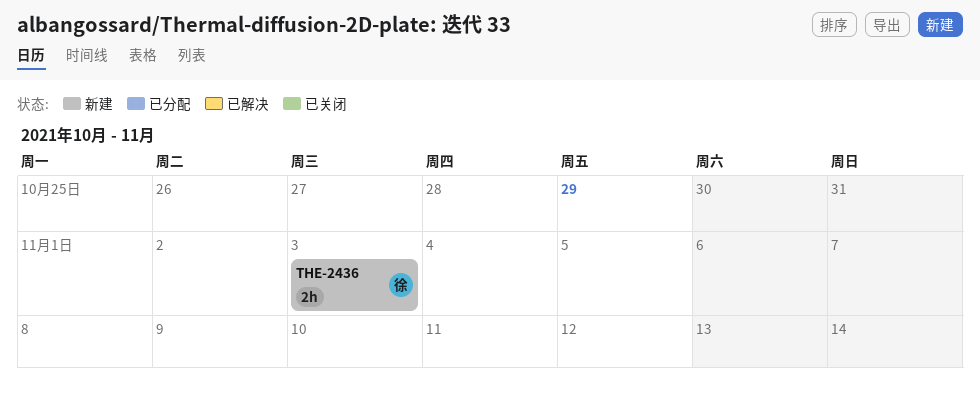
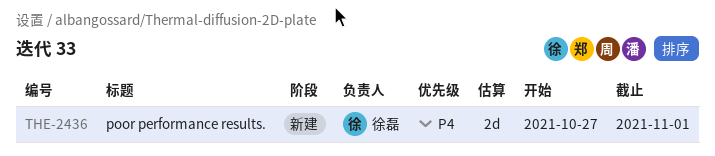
THE-2436, estimate: 2h -> 2d
THE-2436, due: Nov 3 -> Nov 1

